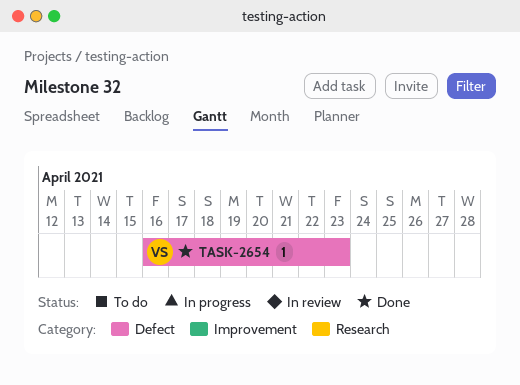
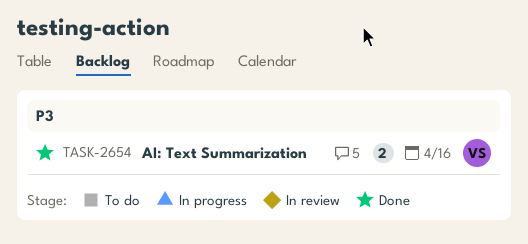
TASK-2654, estimate: 1 -> 2
TASK-2654, due: Apr 23 -> Apr 16

